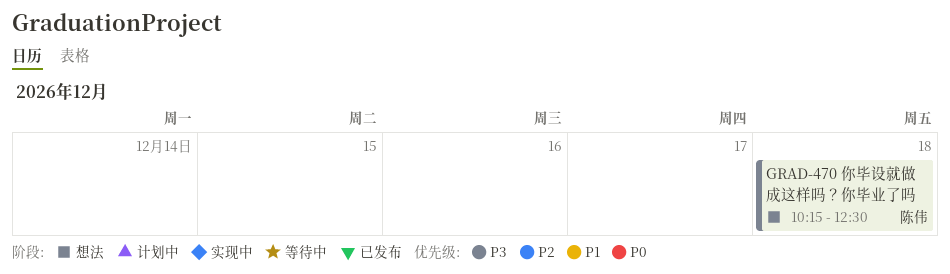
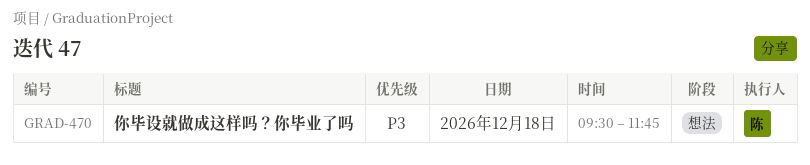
GRAD-470, begins: 10:15 -> 09:30
GRAD-470, ends: 12:30 -> 11:45

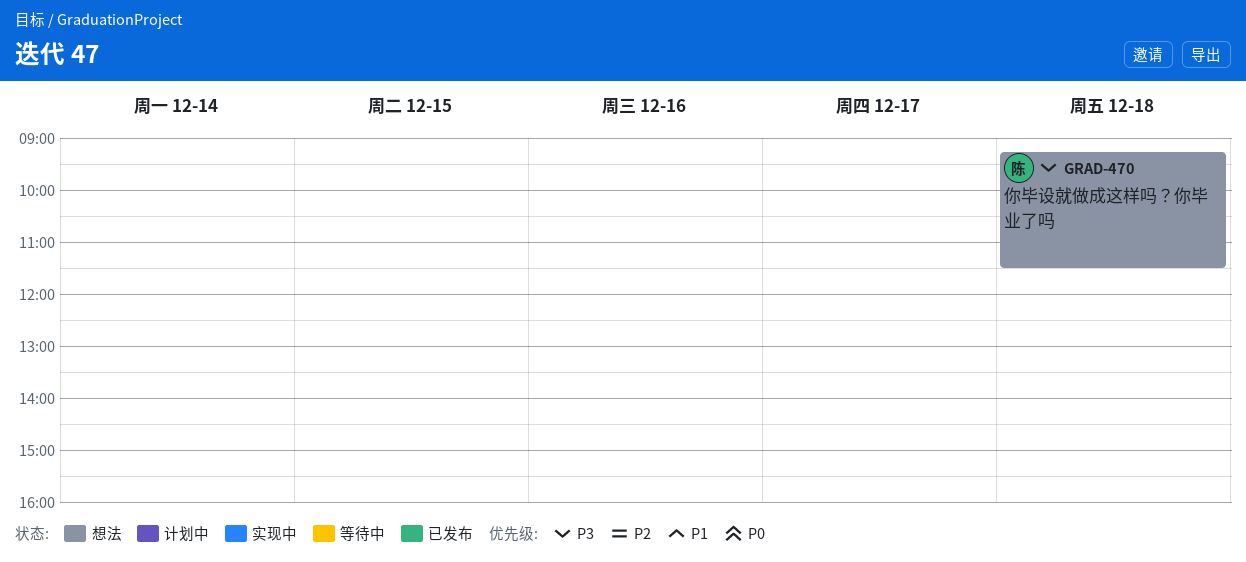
GRAD-470, begins: 09:30 -> 09:15
GRAD-470, ends: 11:45 -> 11:30

